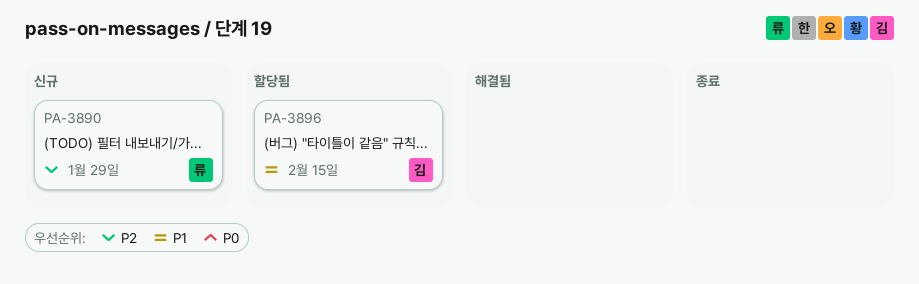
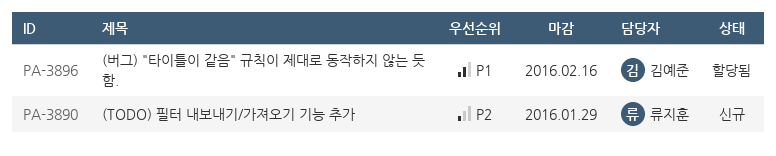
PA-3896, due: Feb 15 -> Feb 16

